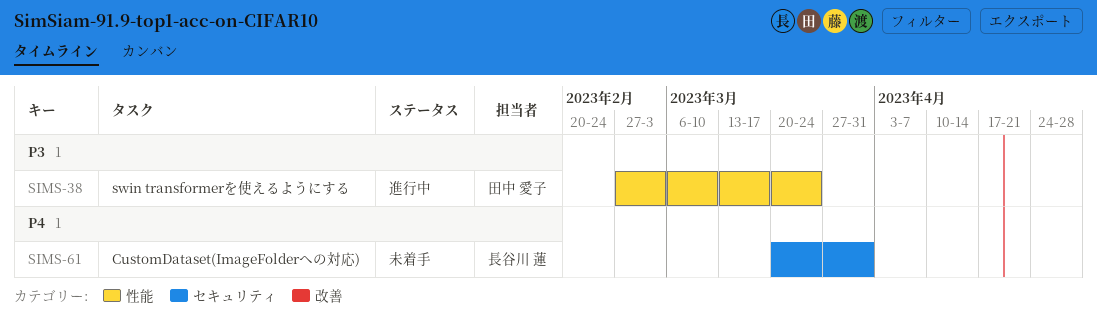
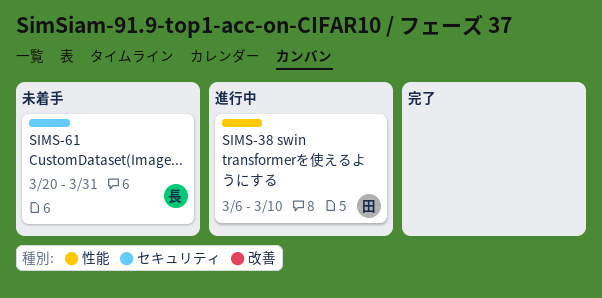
SIMS-38, start: Feb 27 -> Mar 6
SIMS-38, due: Mar 24 -> Mar 10

